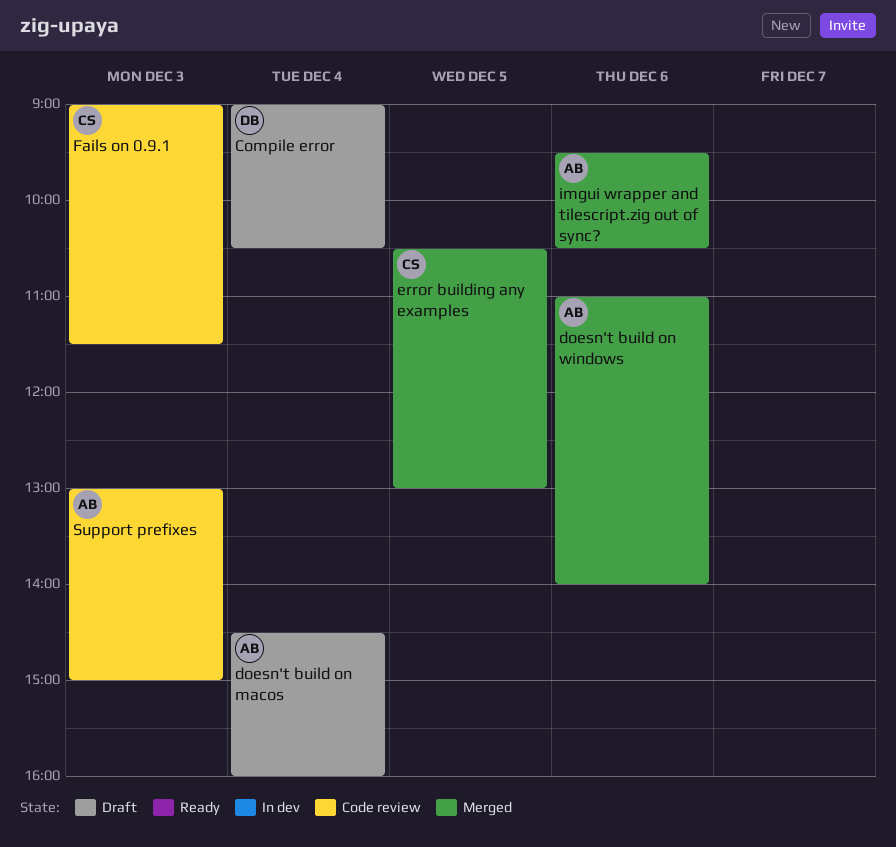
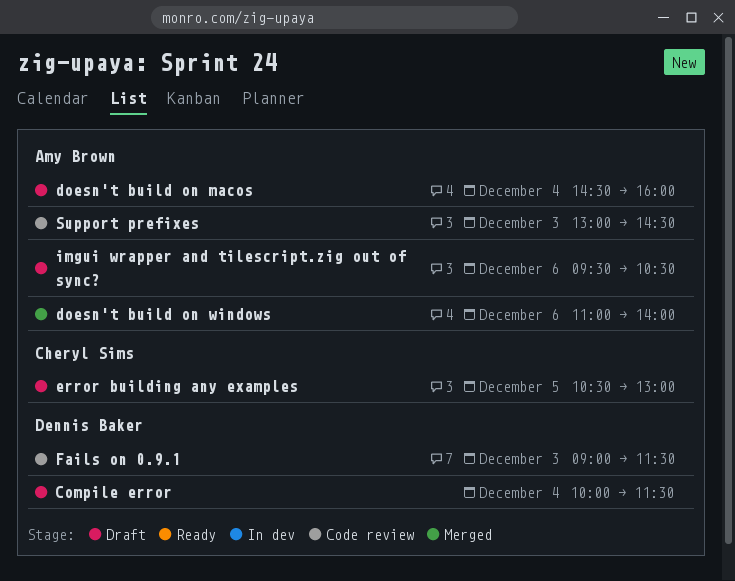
Compile error, begins: 09:00 -> 10:00
Compile error, ends: 10:30 -> 11:30
error building any examples, status: Merged -> Draft
Fails on 0.9.1, owner: Cheryl Sims -> Dennis Baker
imgui wrapper and tilescript.zig out of sync?, status: Merged -> Draft
Support prefixes, ends: 15:00 -> 14:30

